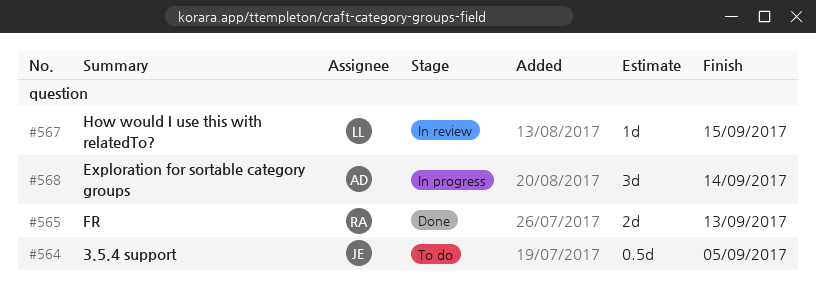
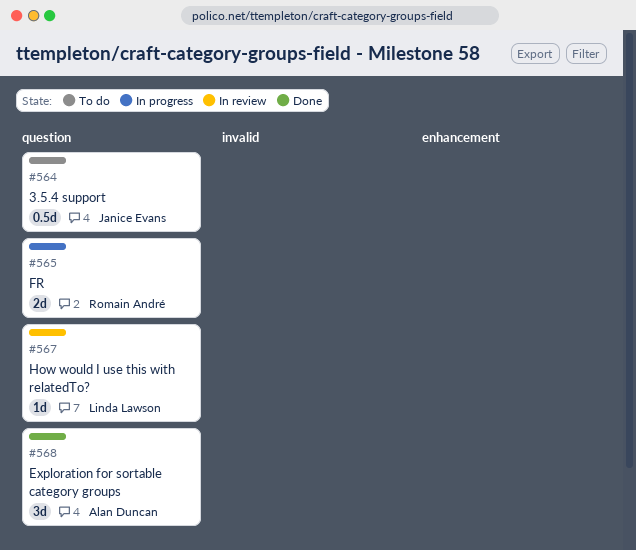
#565, status: Done -> In progress
#568, status: In progress -> Done

